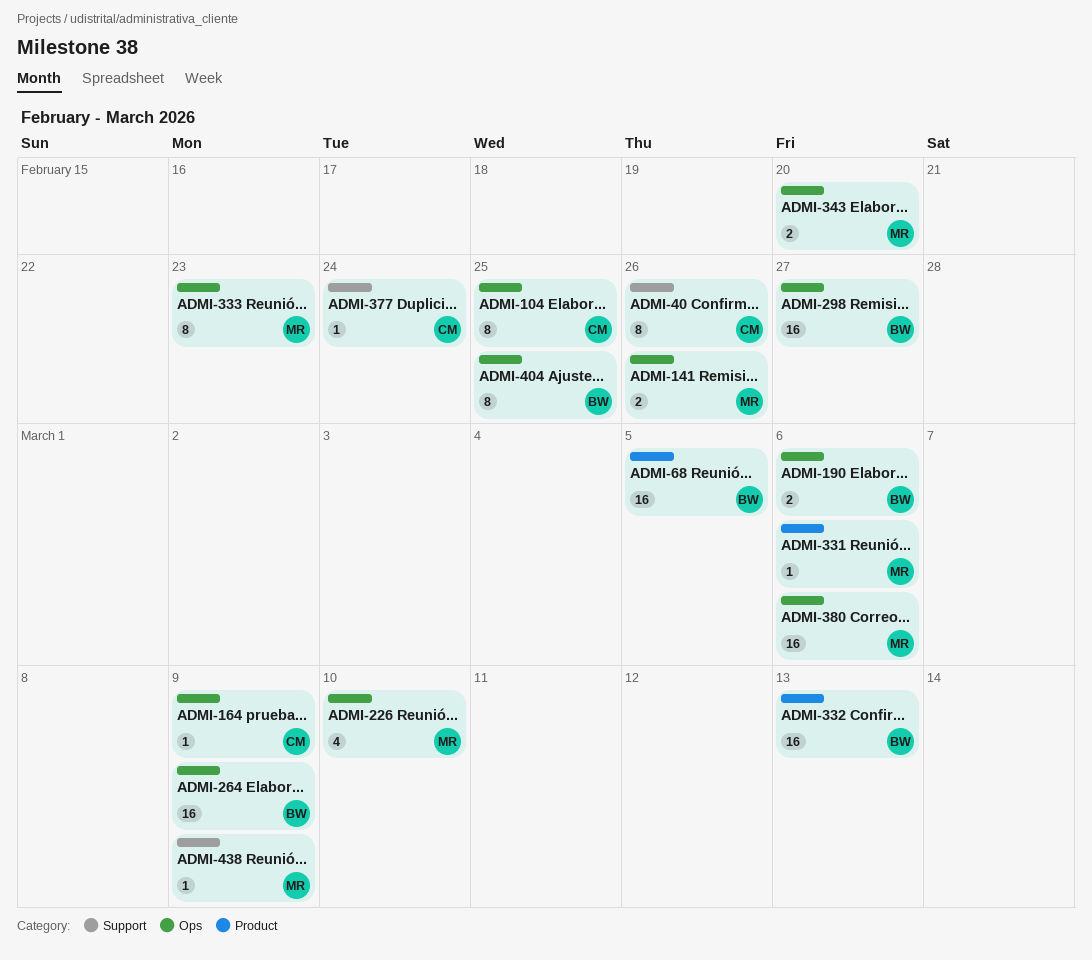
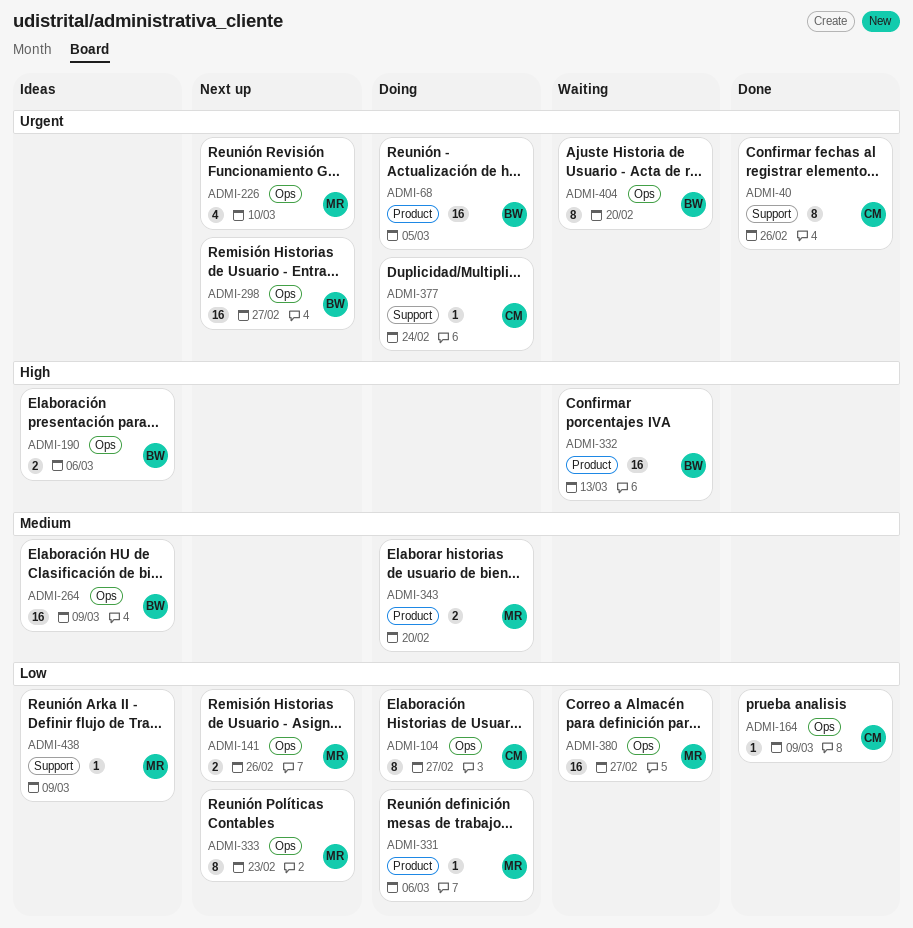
ADMI-104, due: Feb 25 -> Feb 27
ADMI-343, label: Ops -> Product
ADMI-380, due: Mar 6 -> Feb 27
ADMI-404, due: Feb 25 -> Feb 20

